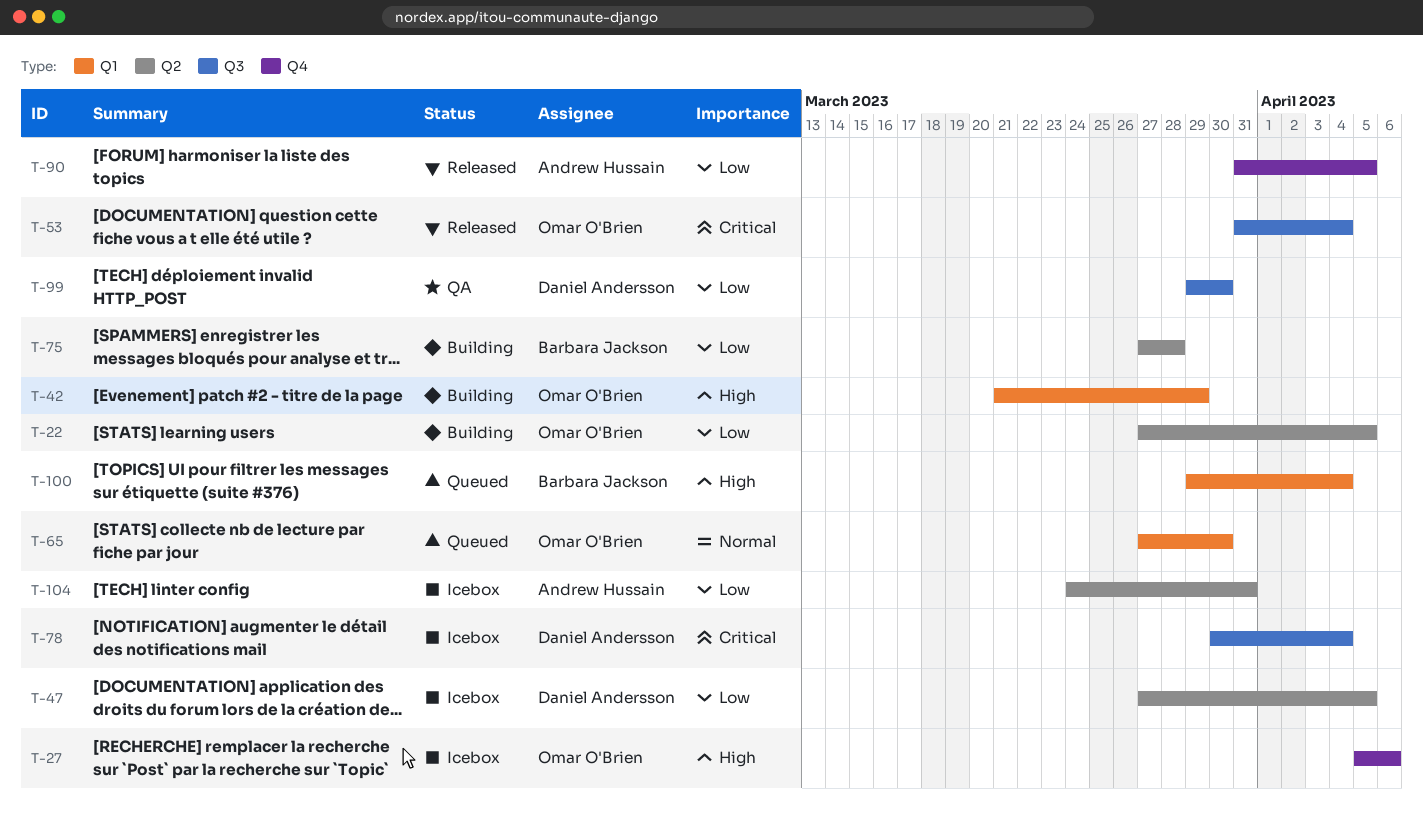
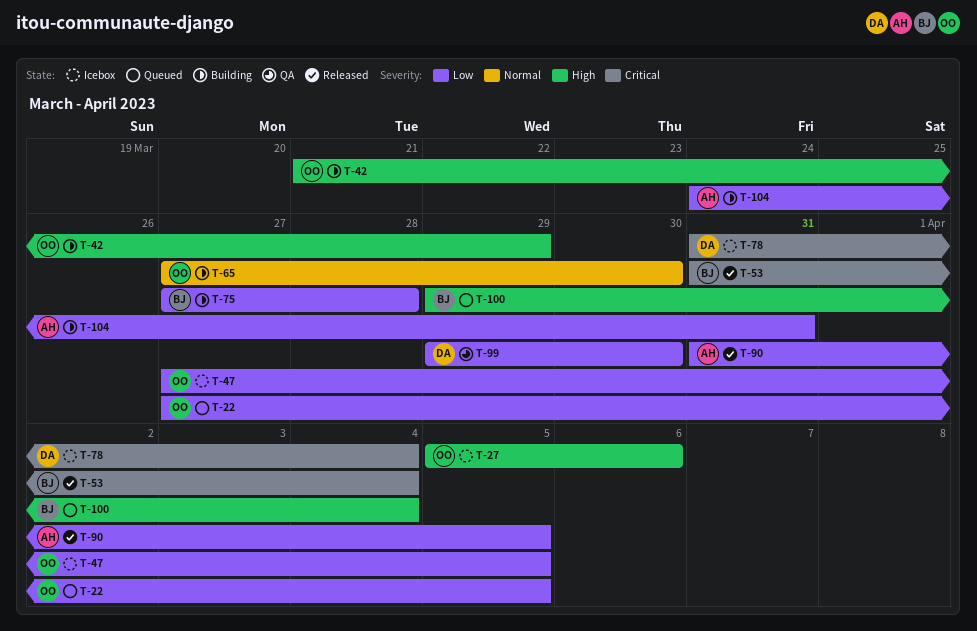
T-22, status: Building -> Queued
T-47, owner: Daniel Andersson -> Omar O'Brien
T-53, owner: Omar O'Brien -> Barbara Jackson
T-65, status: Queued -> Building
T-78, start: Mar 30 -> Mar 31
T-104, status: Icebox -> Building

